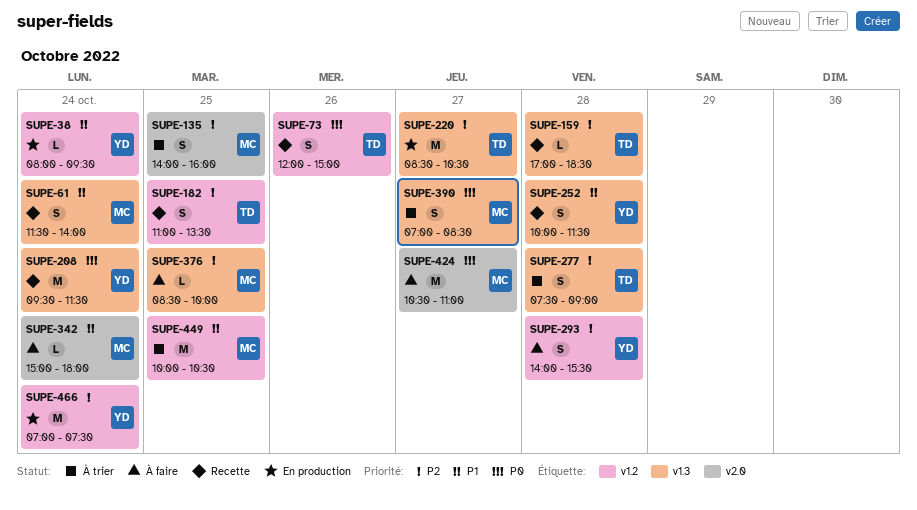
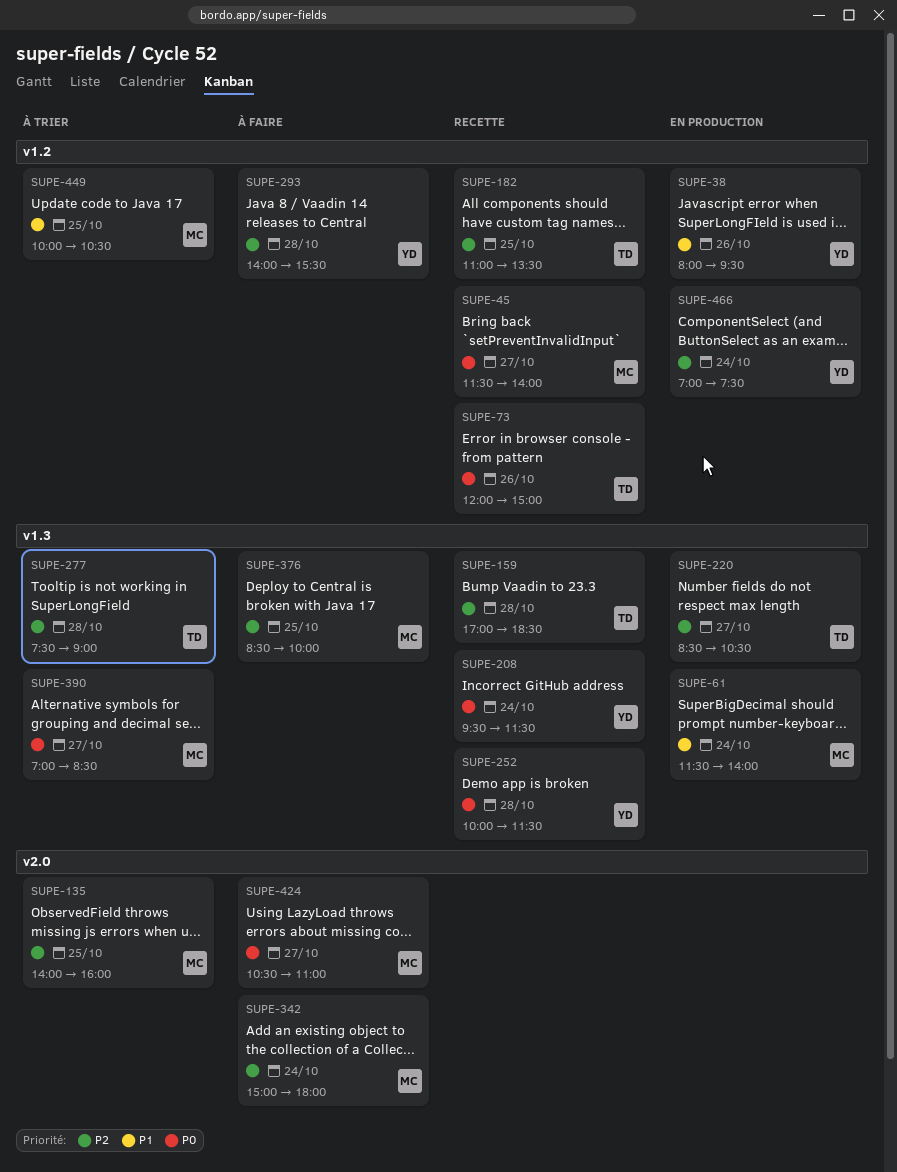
SUPE-38, day: Oct 24 -> Oct 26
SUPE-45: none -> present
SUPE-61, status: Recette -> En production
SUPE-252, priority: P1 -> P0
SUPE-342, priority: P1 -> P2

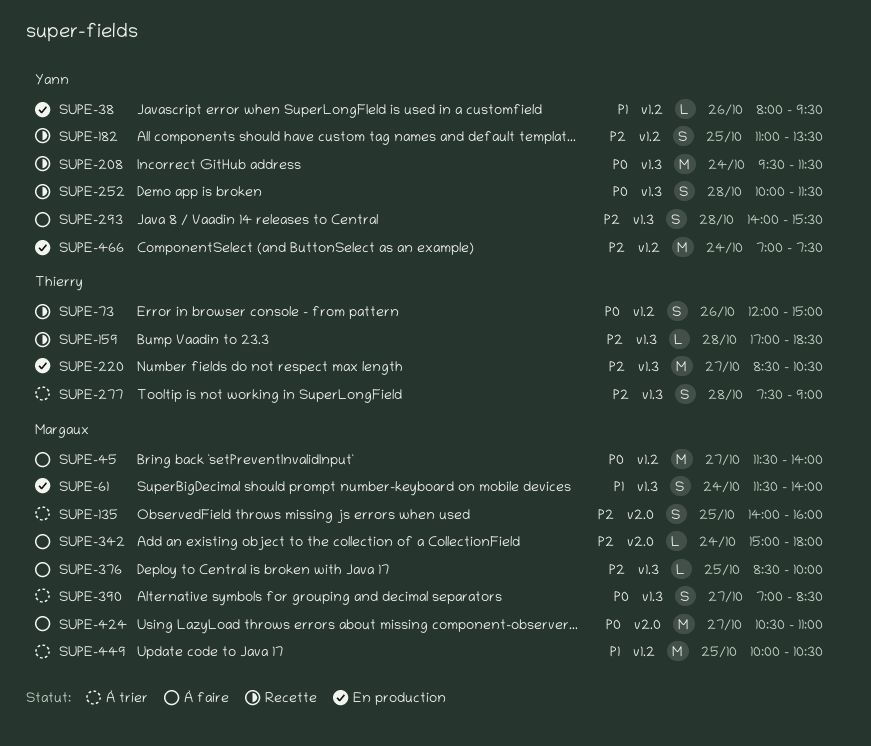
SUPE-45, status: Recette -> À faire
SUPE-182, owner: Thierry -> Yann
SUPE-293, label: v1.2 -> v1.3

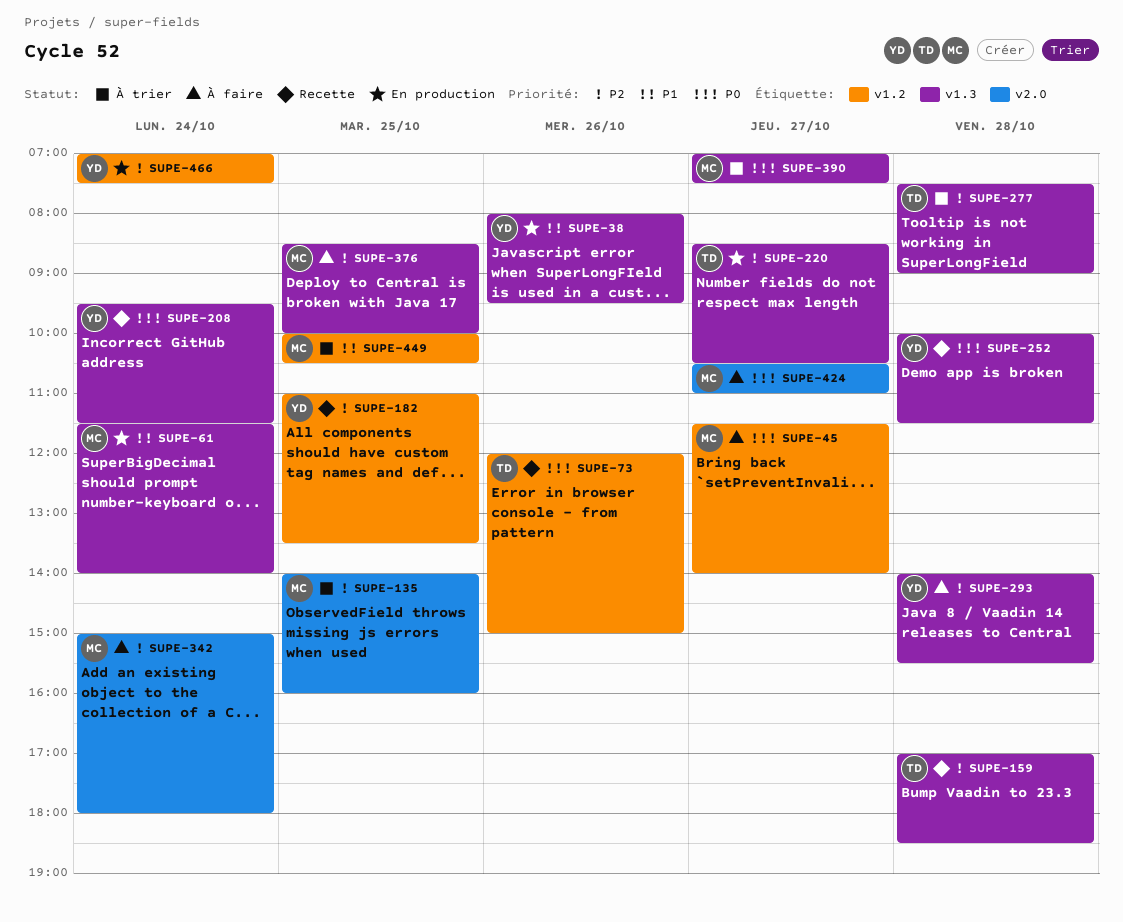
SUPE-38, label: v1.2 -> v1.3
SUPE-390, ends: 08:30 -> 07:30

